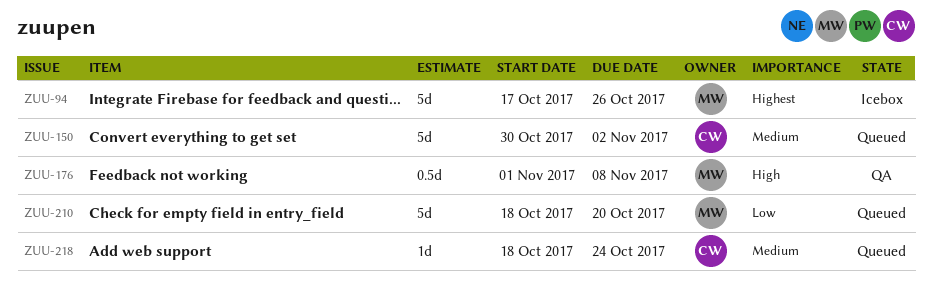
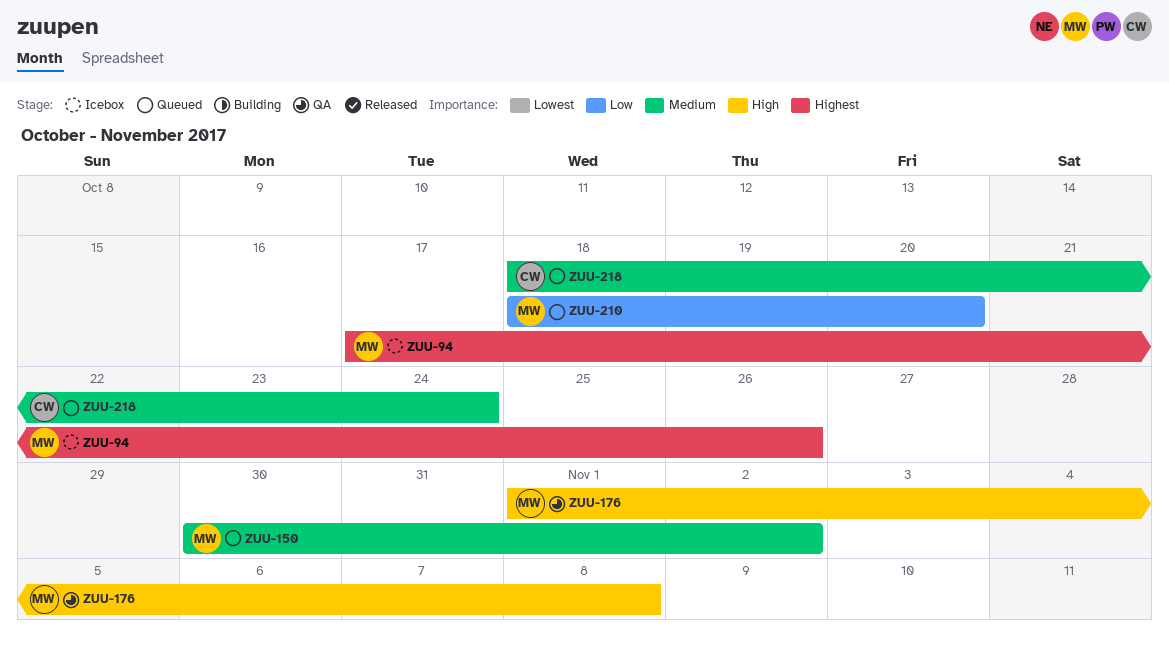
ZUU-150, owner: CW -> MW

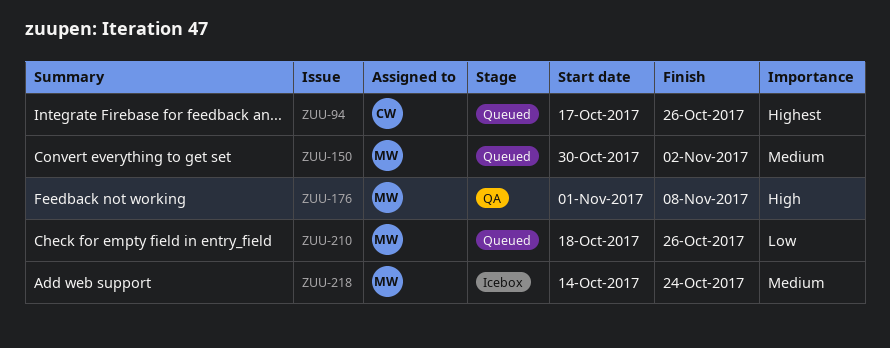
ZUU-94, status: Icebox -> Queued
ZUU-94, owner: MW -> CW
ZUU-210, due: Oct 20 -> Oct 26
ZUU-218, status: Queued -> Icebox
ZUU-218, owner: CW -> MW
ZUU-218, start: Oct 18 -> Oct 14

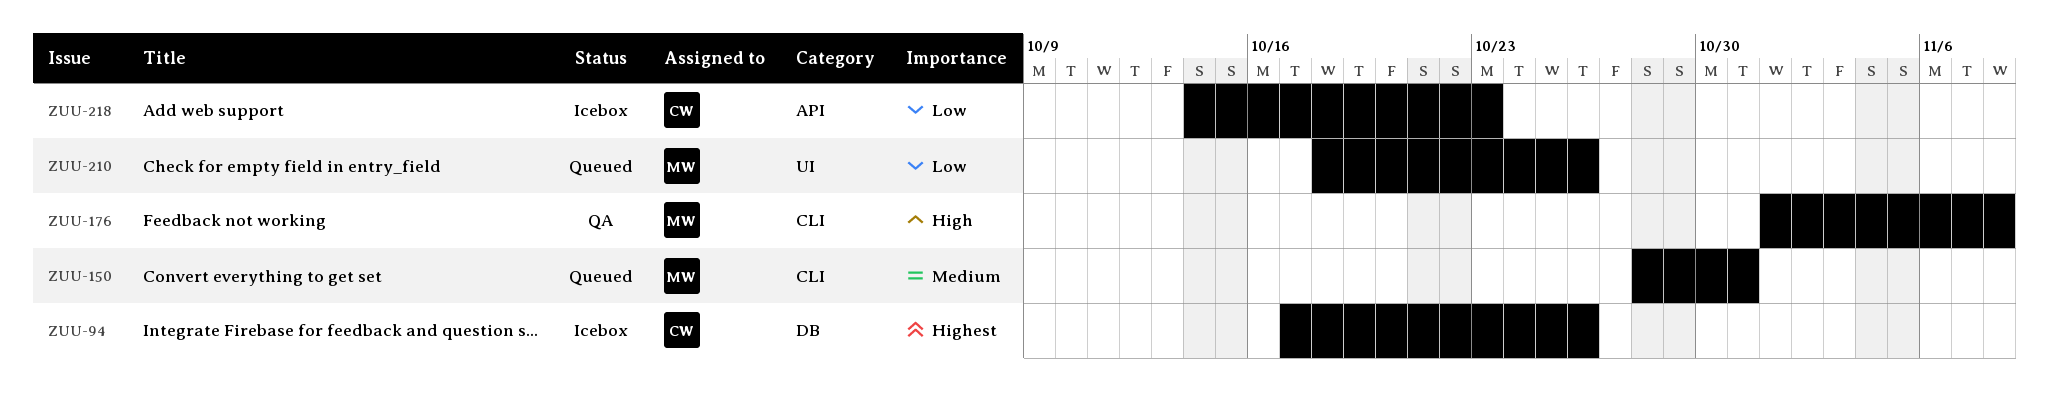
ZUU-94, status: Queued -> Icebox
ZUU-150, start: Oct 30 -> Oct 28
ZUU-150, due: Nov 2 -> Oct 31
ZUU-218, owner: MW -> CW
ZUU-218, priority: Medium -> Low
ZUU-218, due: Oct 24 -> Oct 23

